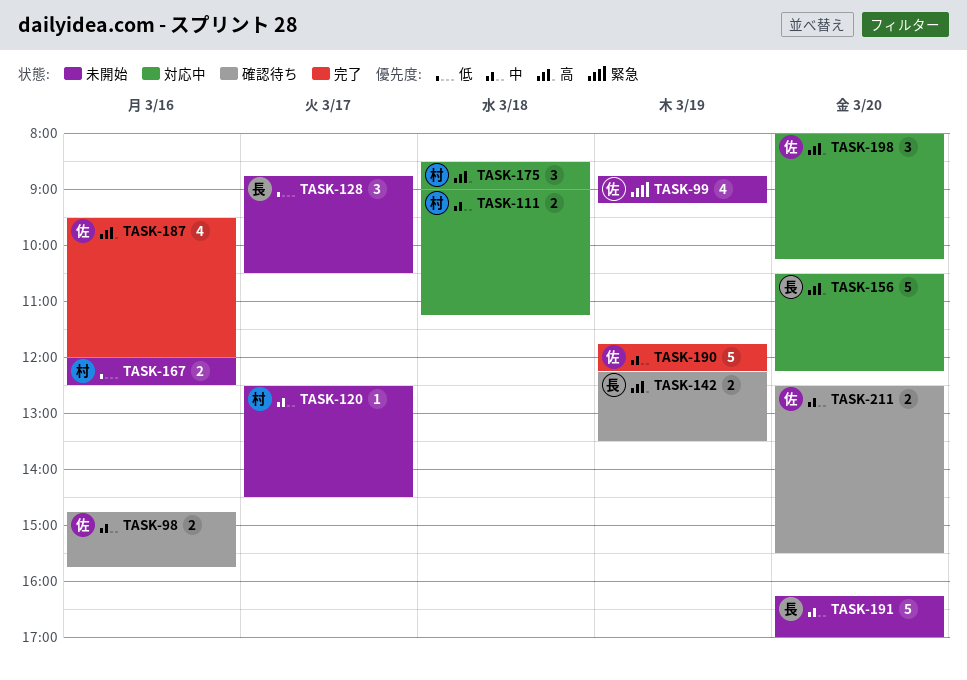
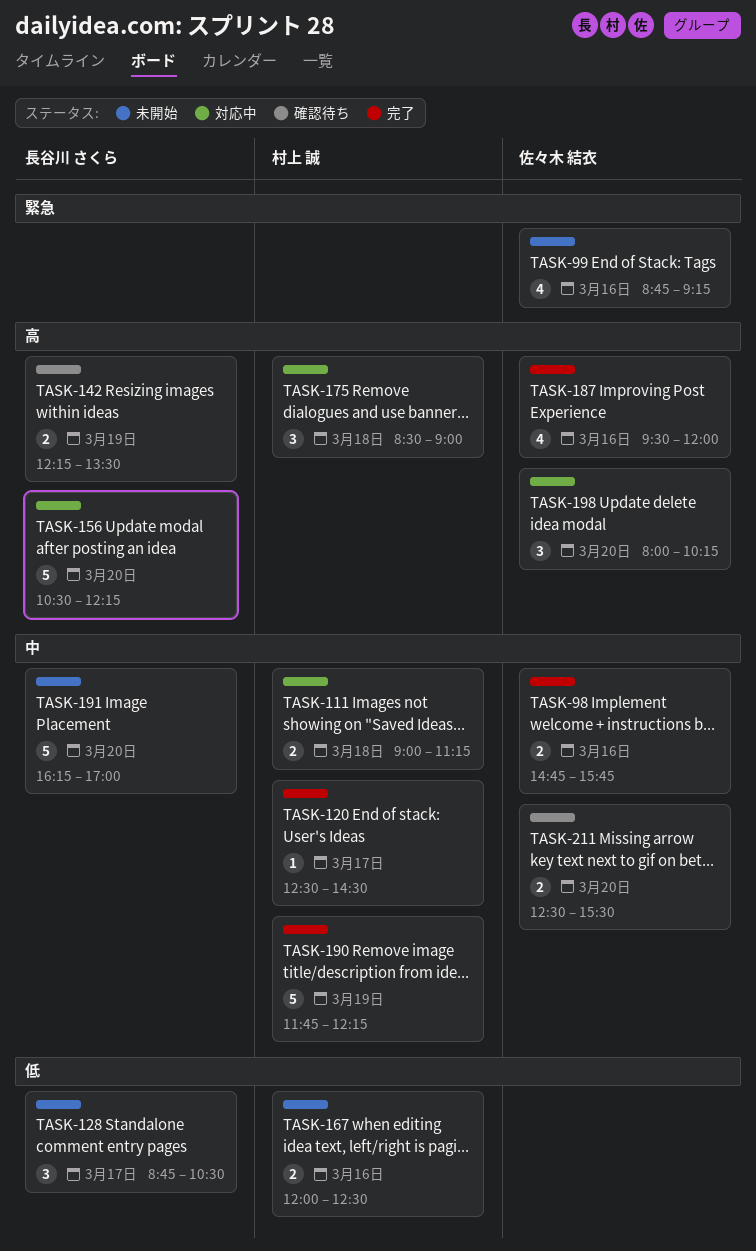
TASK-98, status: 確認待ち -> 完了
TASK-99, day: Mar 19 -> Mar 16
TASK-120, status: 未開始 -> 完了
TASK-190, owner: 佐々木 結衣 -> 村上 誠

